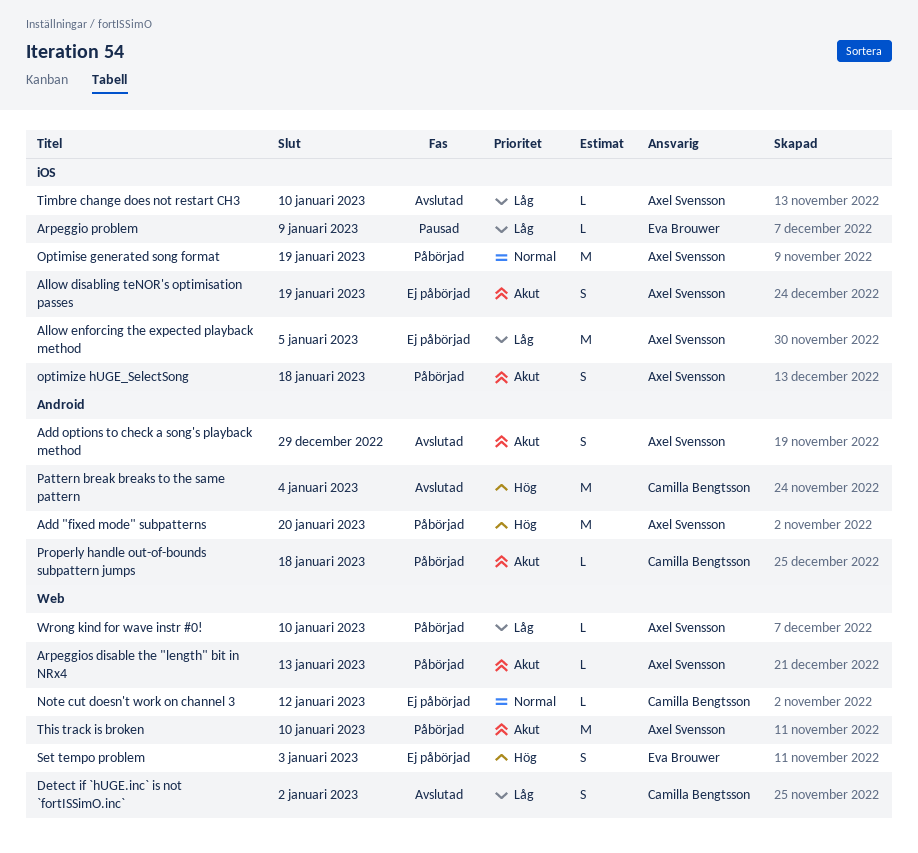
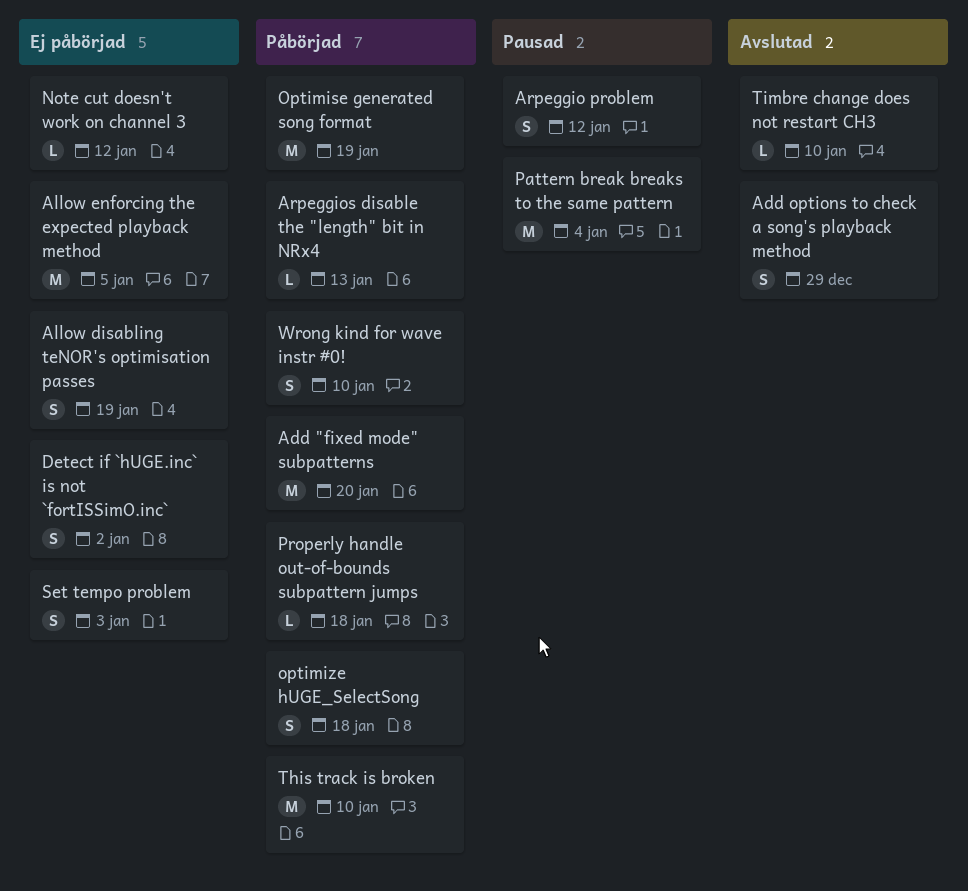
Arpeggio problem, estimate: L -> S
Arpeggio problem, due: Jan 9 -> Jan 12
Detect if `hUGE.inc` is not `fortISSimO.inc`, status: Avslutad -> Ej påbörjad
Pattern break breaks to the same pattern, status: Avslutad -> Pausad
Wrong kind for wave instr #0!, estimate: L -> S

